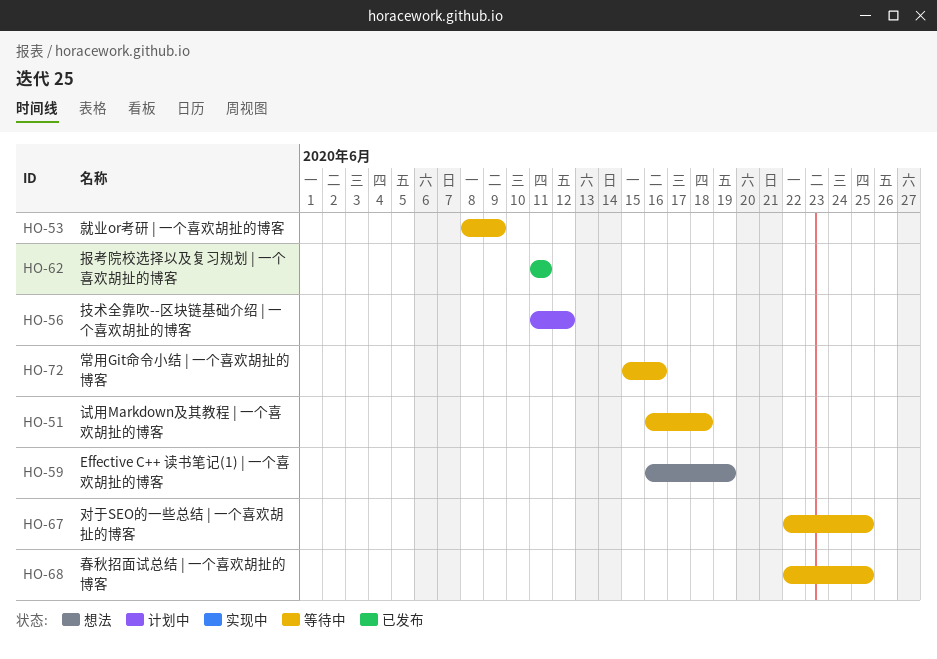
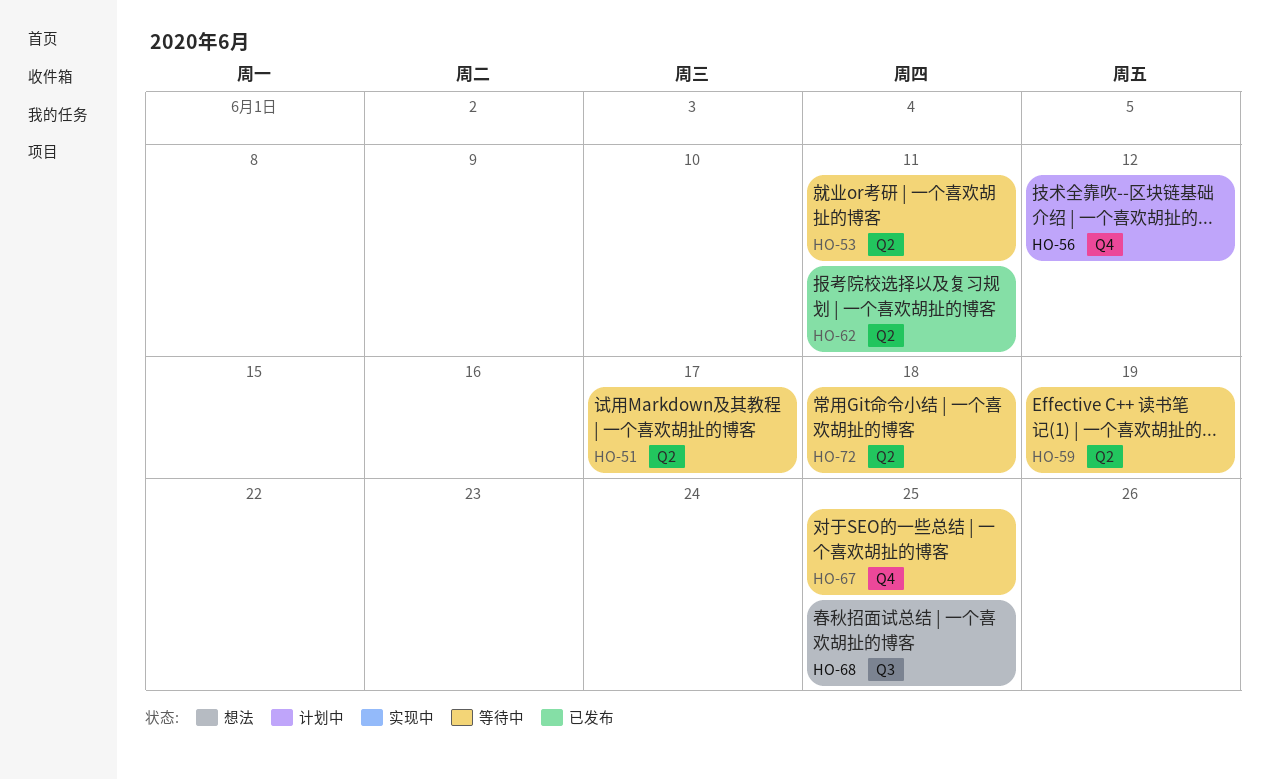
HO-51, due: Jun 18 -> Jun 17
HO-53, due: Jun 9 -> Jun 11
HO-59, status: 想法 -> 等待中
HO-68, status: 等待中 -> 想法
HO-72, due: Jun 16 -> Jun 18

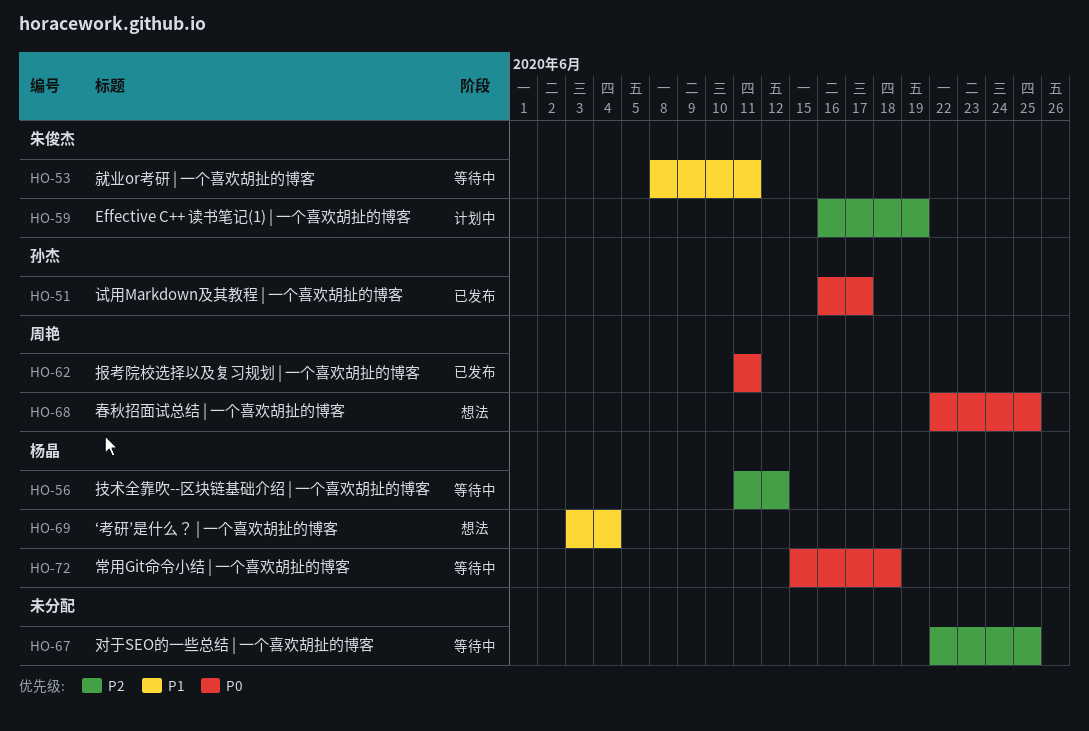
HO-51, status: 等待中 -> 已发布
HO-56, status: 计划中 -> 等待中
HO-59, status: 等待中 -> 计划中
HO-69: none -> present

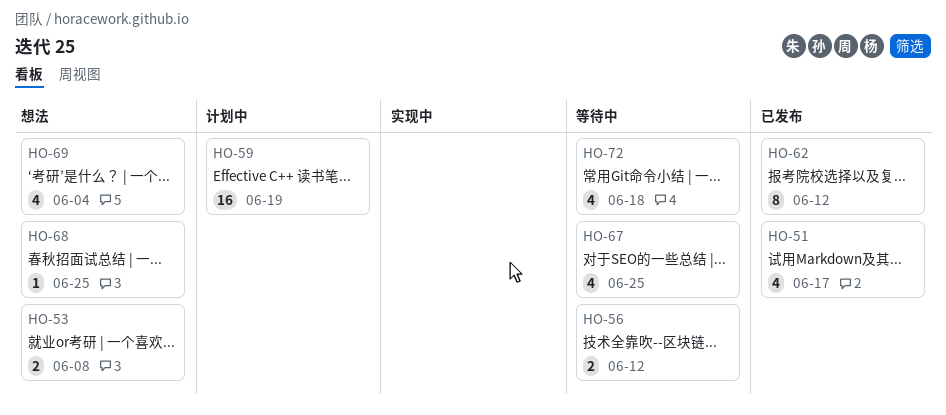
HO-53, status: 等待中 -> 想法
HO-53, due: Jun 11 -> Jun 8
HO-62, due: Jun 11 -> Jun 12

